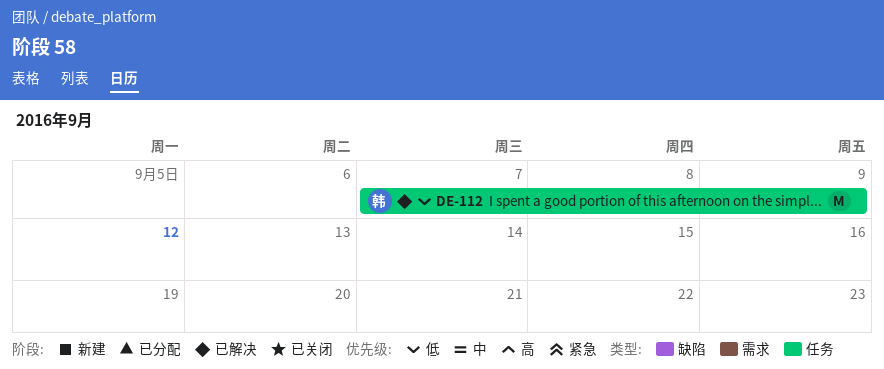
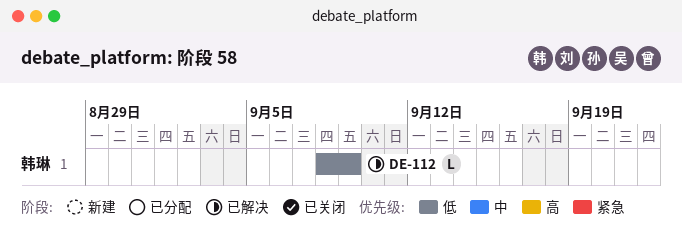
DE-112, estimate: M -> L
DE-112, start: Sep 7 -> Sep 8

